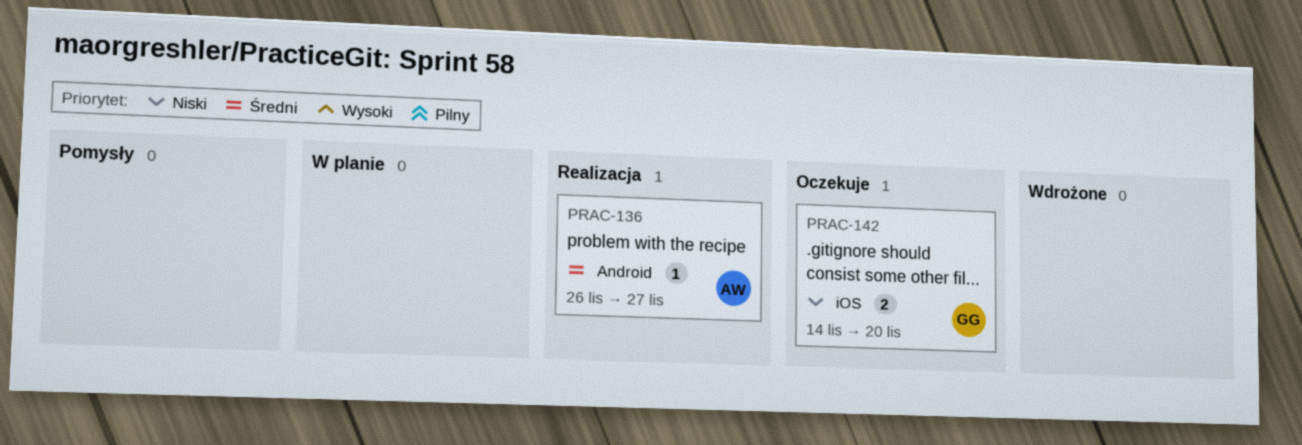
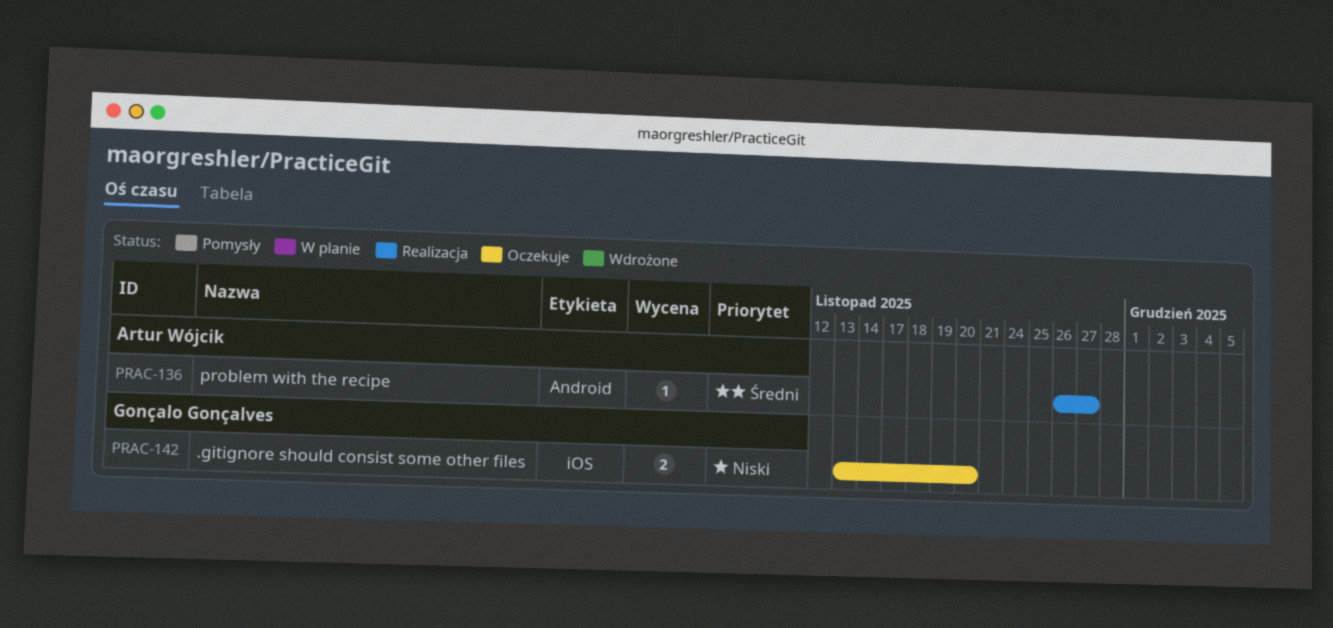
PRAC-142, start: Nov 14 -> Nov 13

